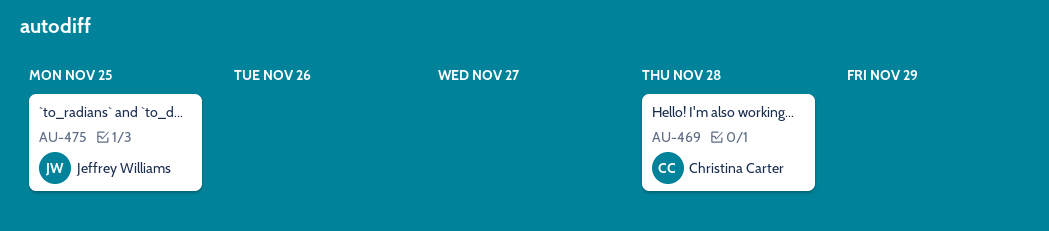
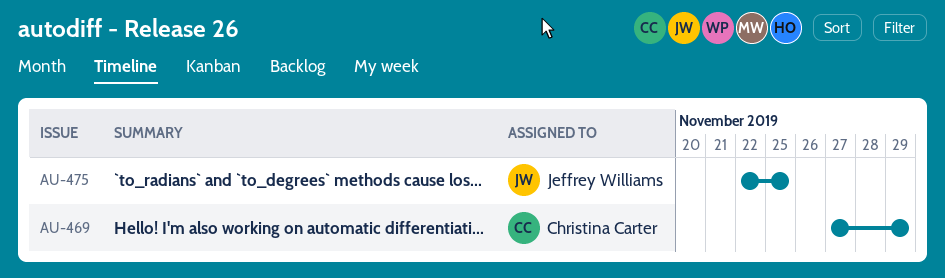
AU-469, due: Nov 28 -> Nov 29

